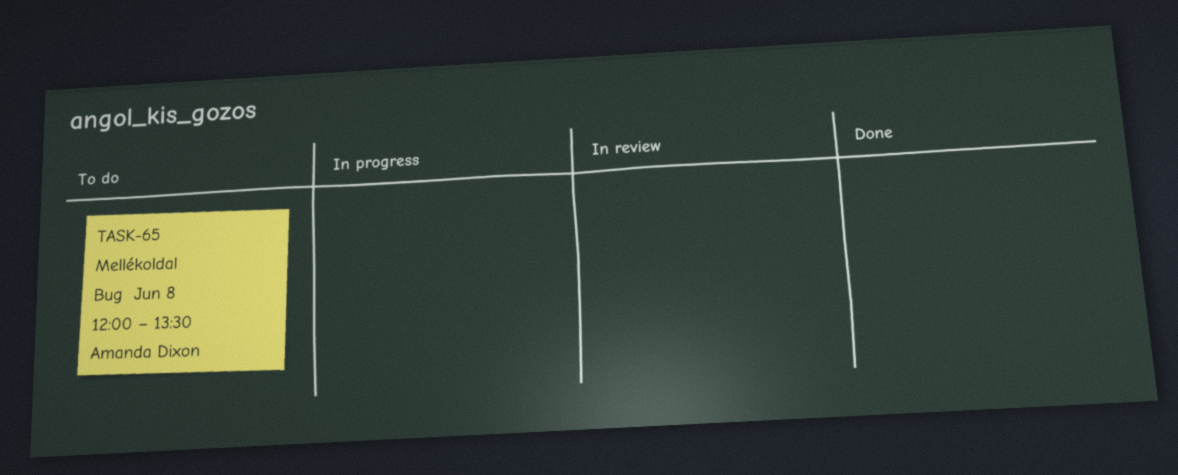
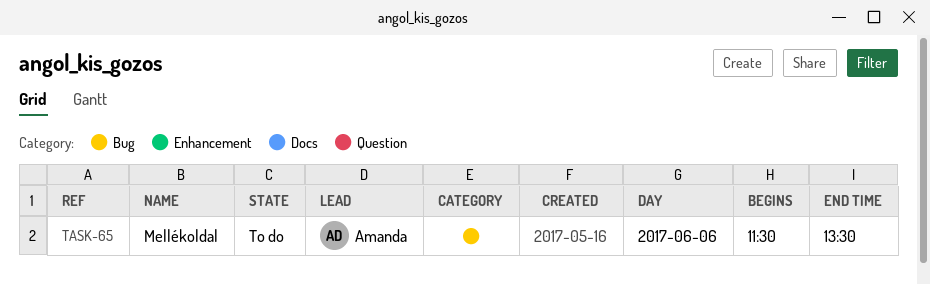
TASK-65, day: Jun 8 -> Jun 6
TASK-65, begins: 12:00 -> 11:30

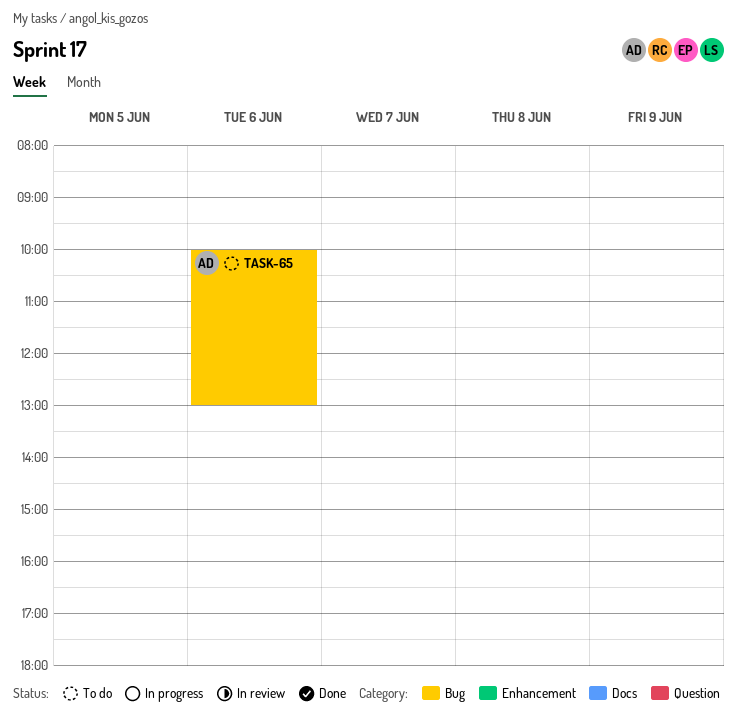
TASK-65, begins: 11:30 -> 10:00
TASK-65, ends: 13:30 -> 13:00

